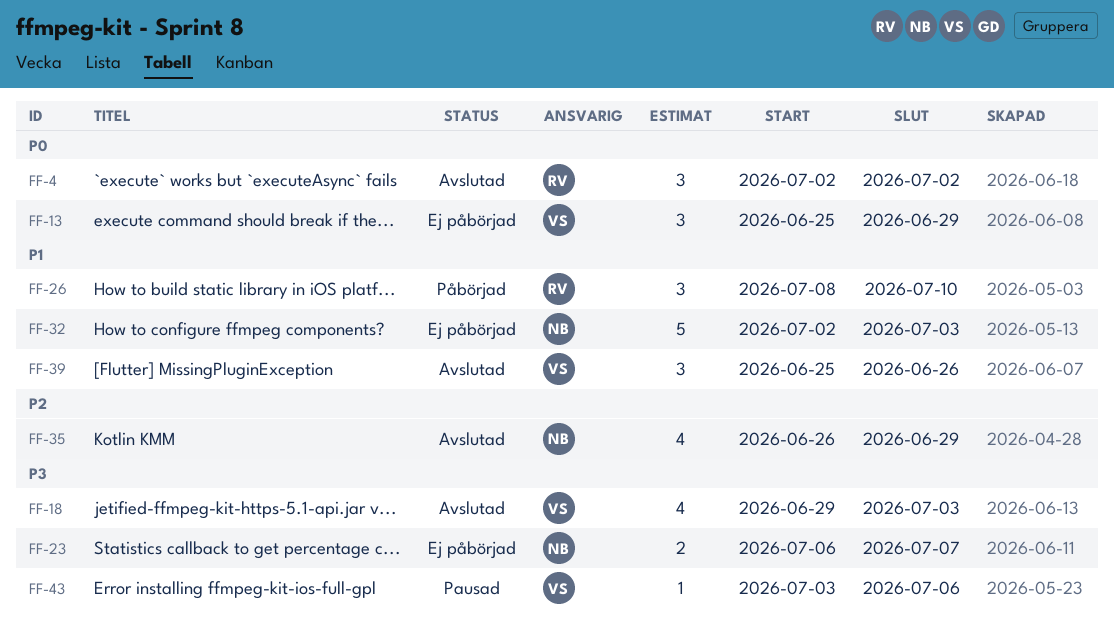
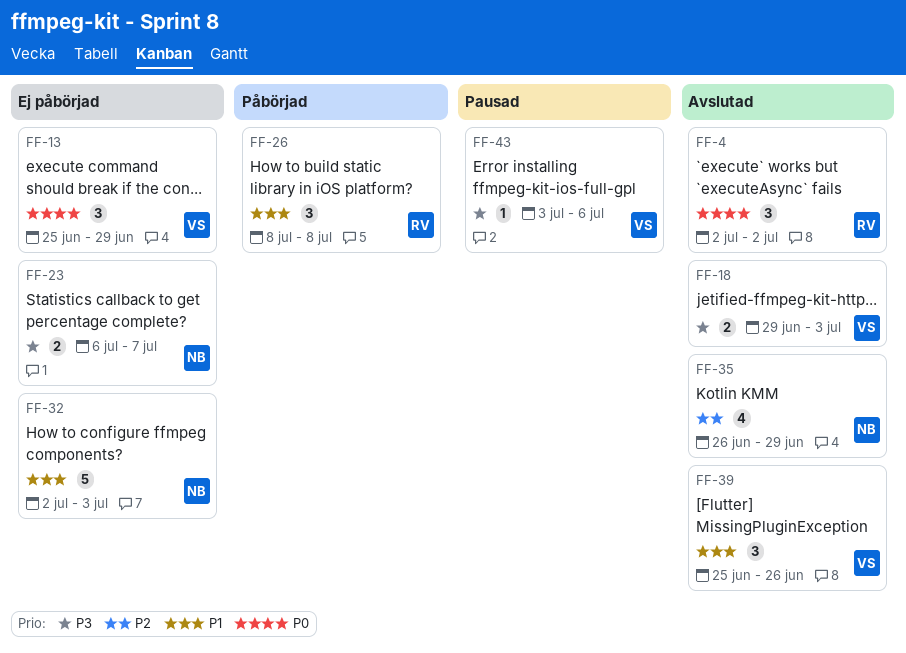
FF-18, estimate: 4 -> 2
FF-26, due: Jul 10 -> Jul 8

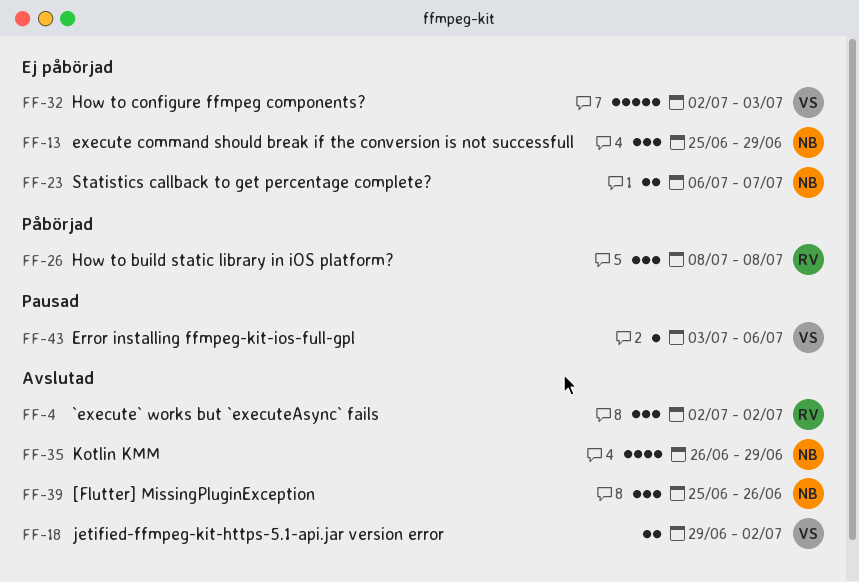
FF-13, owner: VS -> NB
FF-18, due: Jul 3 -> Jul 2
FF-32, owner: NB -> VS
FF-39, owner: VS -> NB

